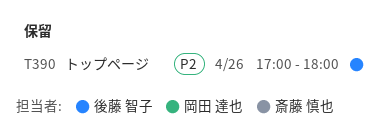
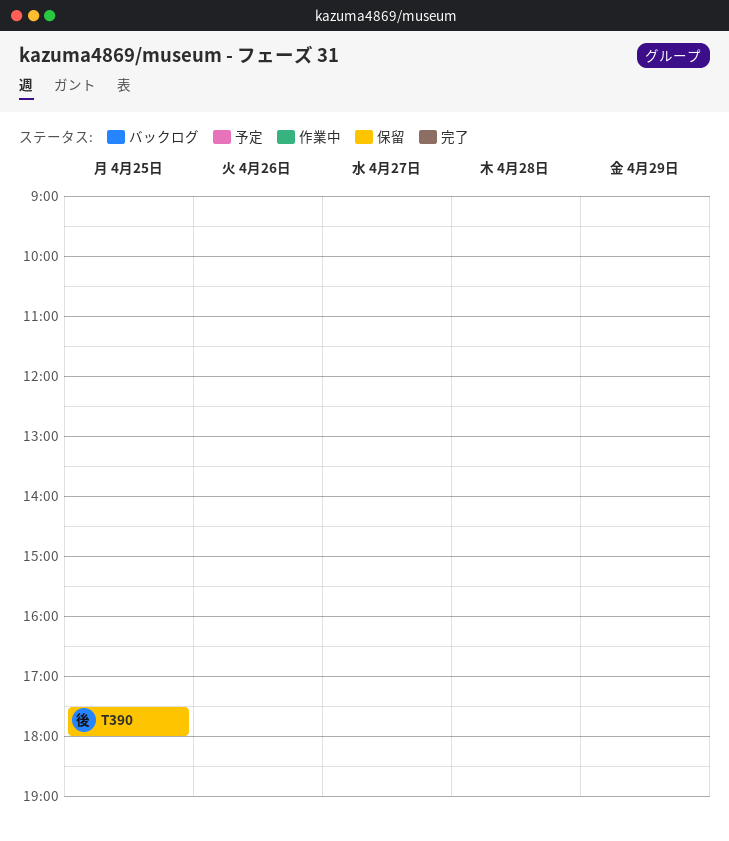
T390, day: Apr 26 -> Apr 25
T390, begins: 17:00 -> 17:30

